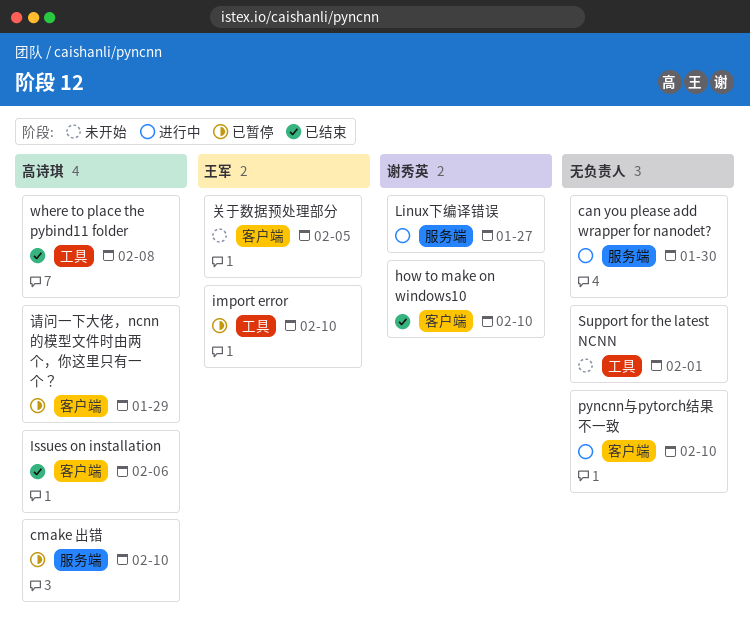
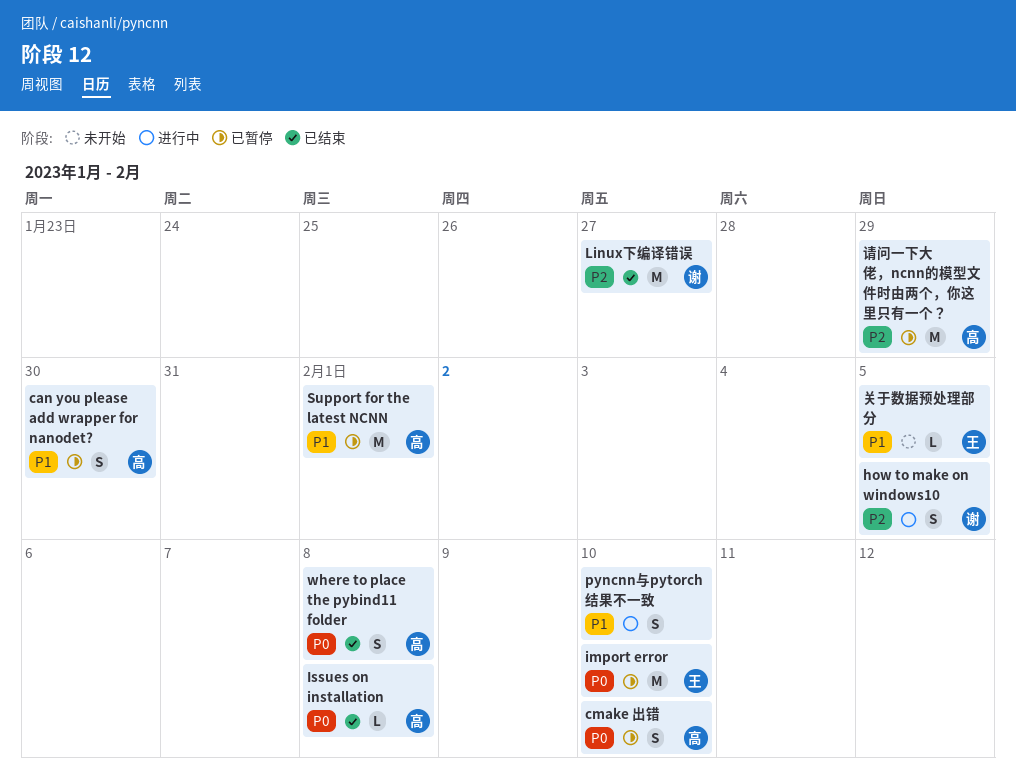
can you please add wrapper for nanodet?, status: 进行中 -> 已暂停
can you please add wrapper for nanodet?, owner: none -> 高诗琪
how to make on windows10, status: 已结束 -> 进行中
how to make on windows10, due: Feb 10 -> Feb 5
Issues on installation, due: Feb 6 -> Feb 8
Linux下编译错误, status: 进行中 -> 已结束
Support for the latest NCNN, status: 未开始 -> 已暂停
Support for the latest NCNN, owner: none -> 高诗琪

